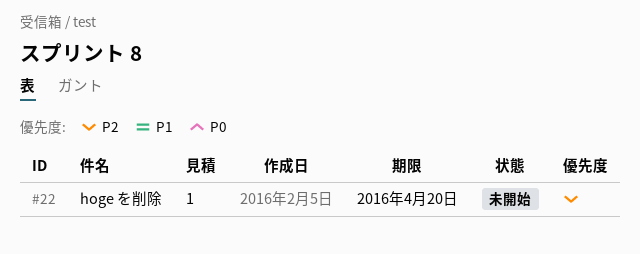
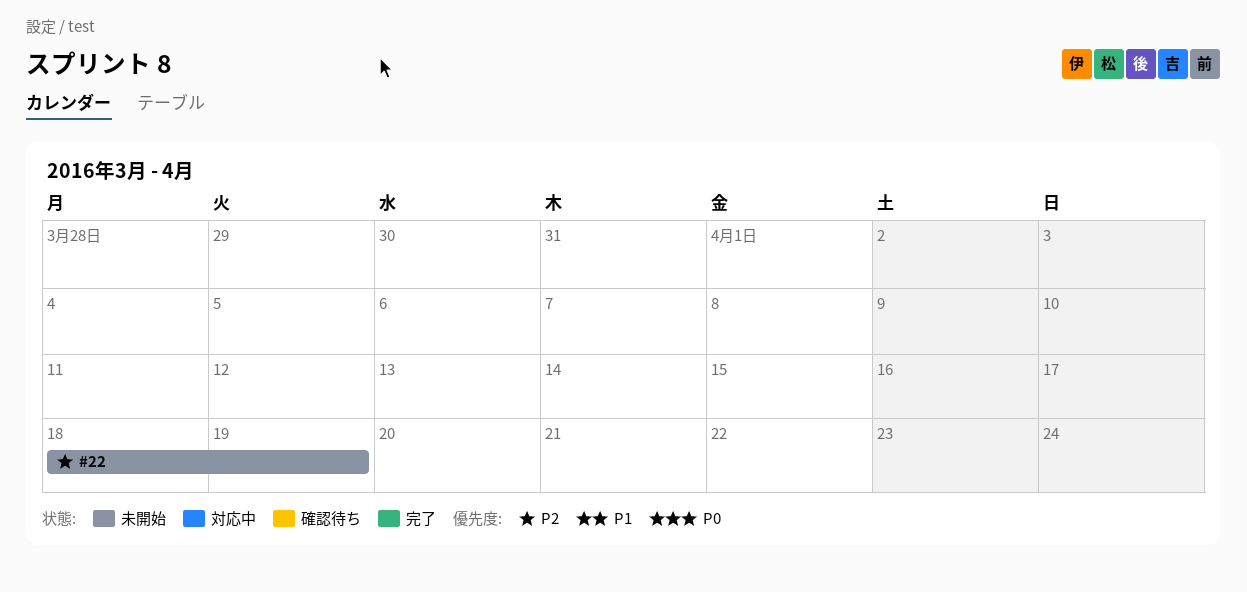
#22, due: Apr 20 -> Apr 19

